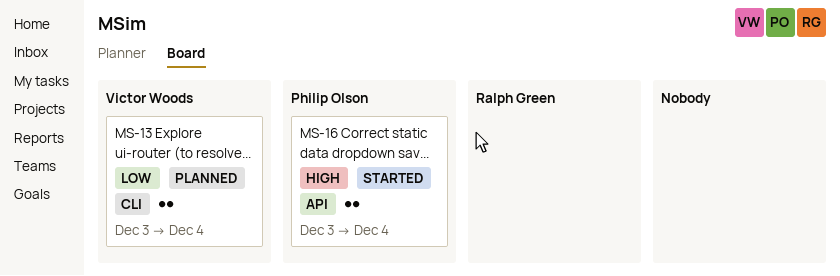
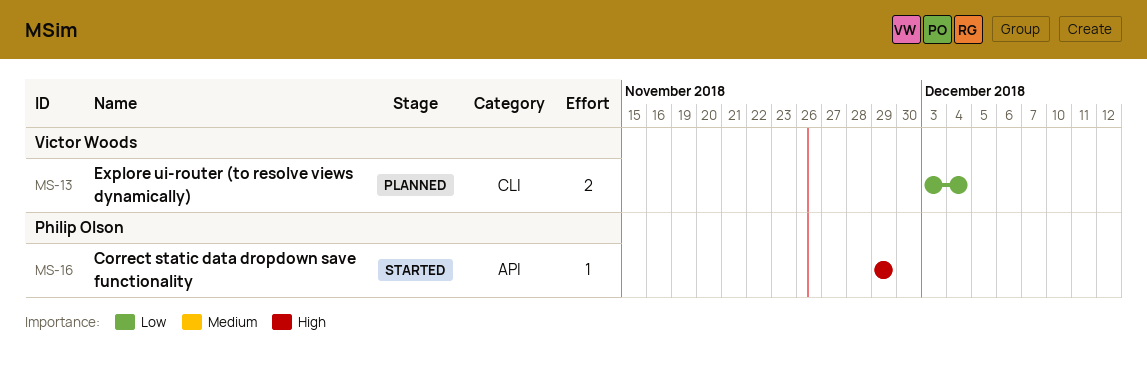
MS-16, estimate: 2 -> 1
MS-16, start: Dec 3 -> Nov 29
MS-16, due: Dec 4 -> Nov 29

